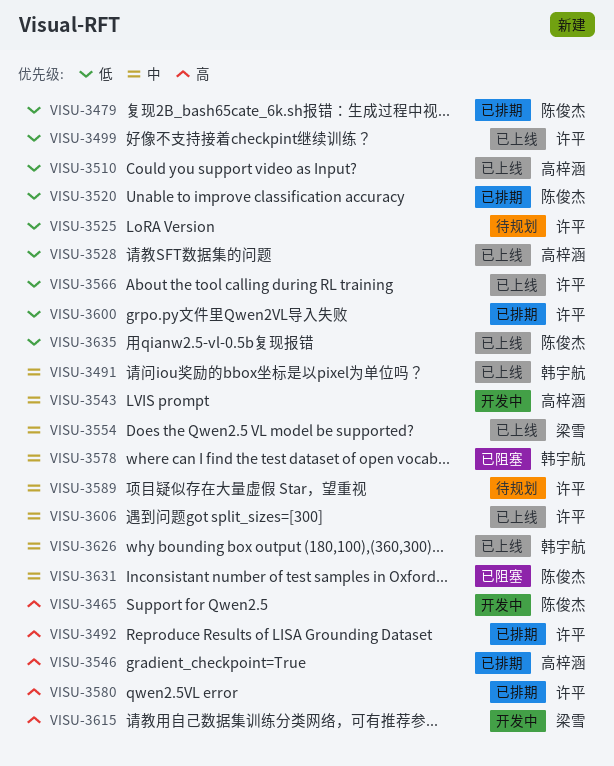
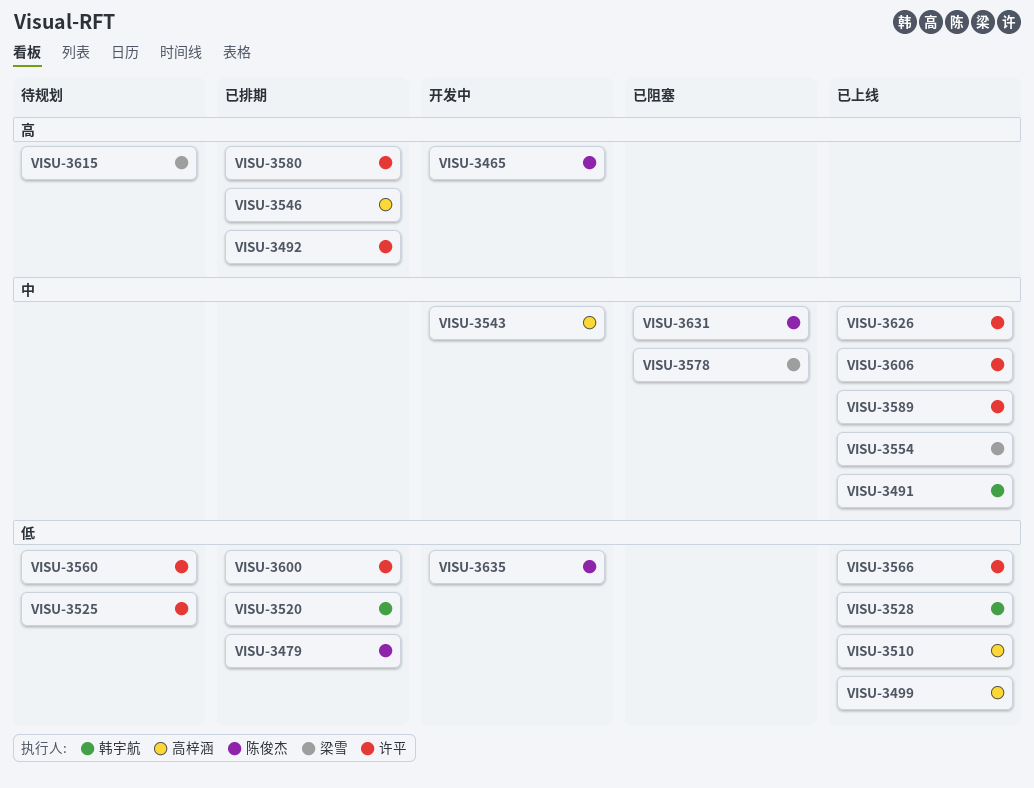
VISU-3499, owner: 许平 -> 高梓涵
VISU-3520, owner: 陈俊杰 -> 韩宇航
VISU-3528, owner: 高梓涵 -> 韩宇航
VISU-3560: none -> present
VISU-3578, owner: 韩宇航 -> 梁雪
VISU-3589, status: 待规划 -> 已上线
VISU-3615, status: 开发中 -> 待规划
VISU-3626, owner: 韩宇航 -> 许平
VISU-3635, status: 已上线 -> 开发中

